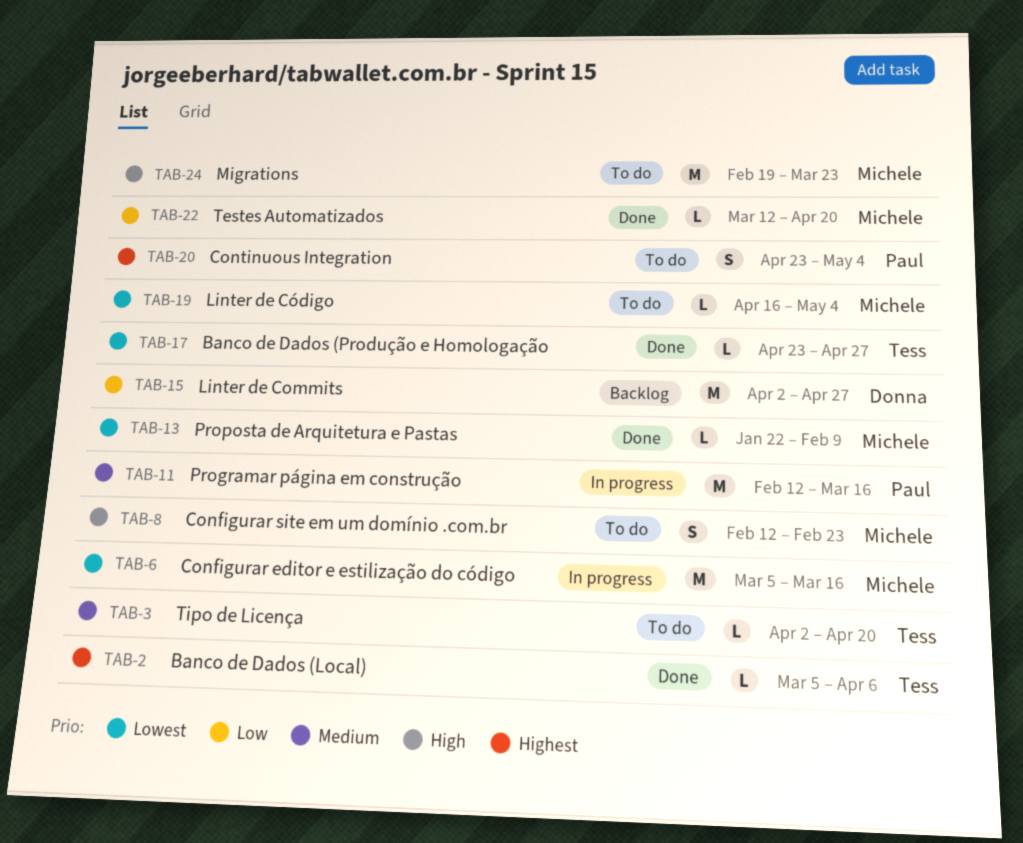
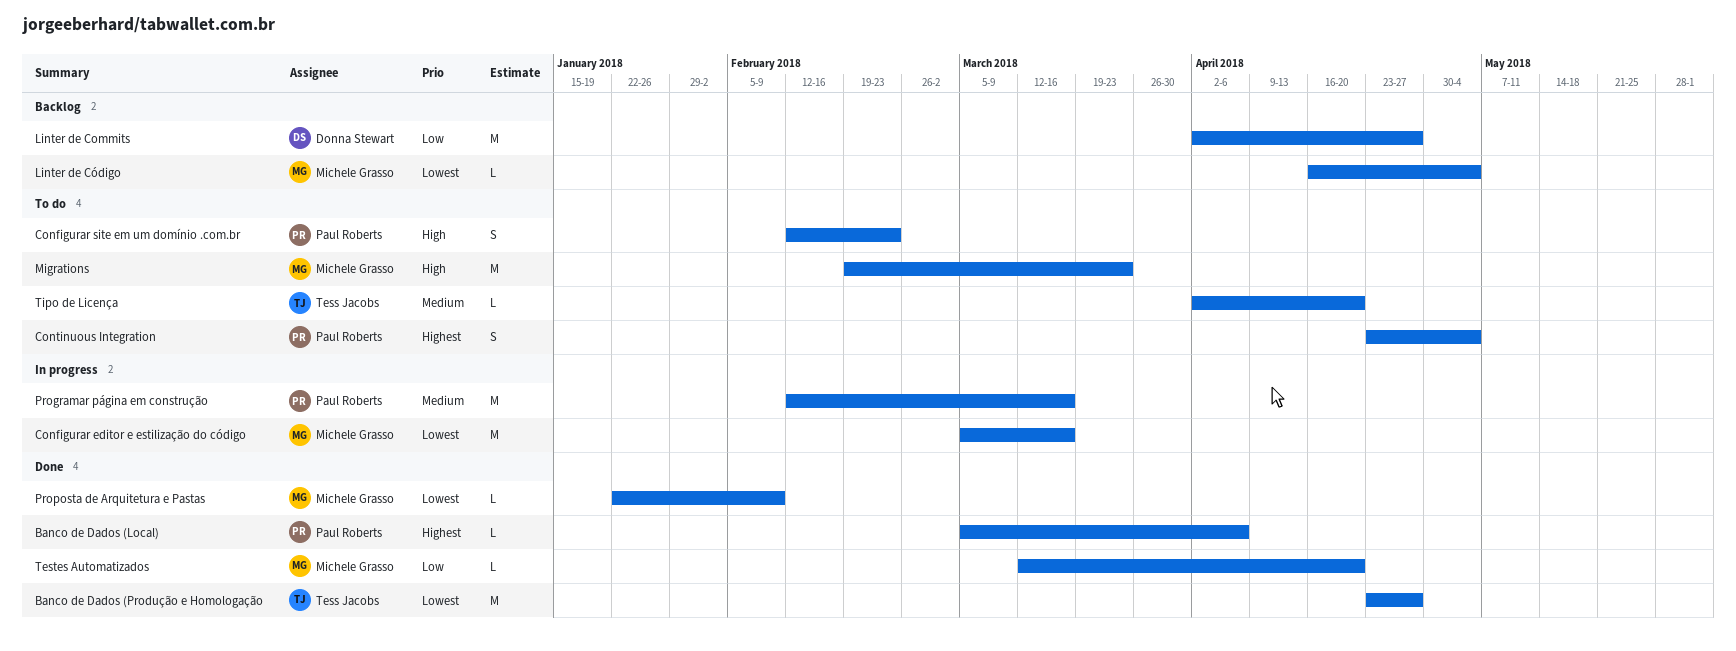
Banco de Dados (Local), owner: Tess Jacobs -> Paul Roberts
Banco de Dados (Produção e Homologação, estimate: L -> M
Configurar site em um domínio .com.br, owner: Michele Grasso -> Paul Roberts
Linter de Código, status: To do -> Backlog

